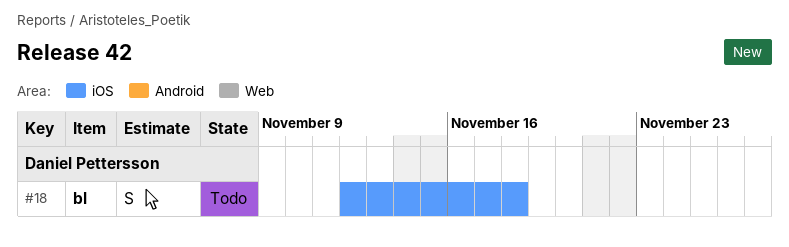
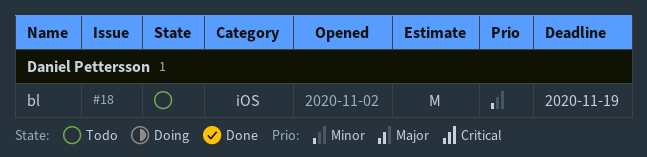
#18, estimate: S -> M
#18, due: Nov 18 -> Nov 19

